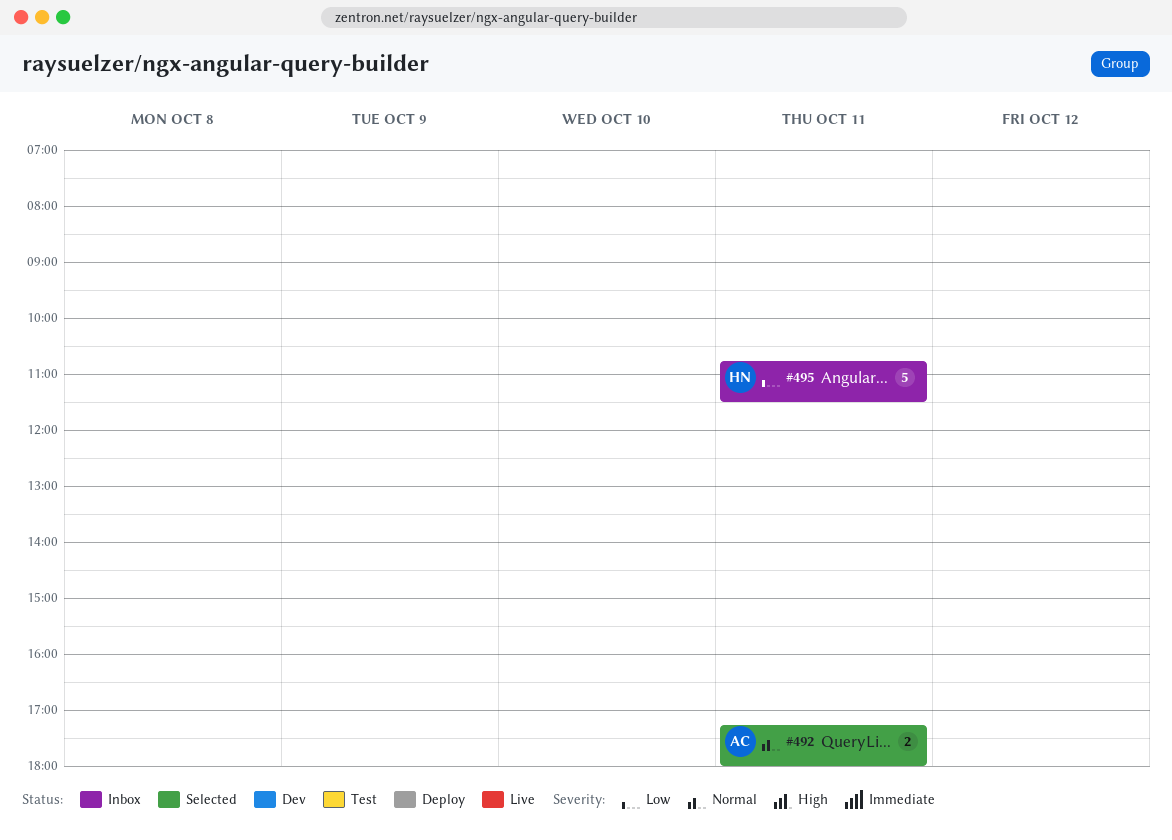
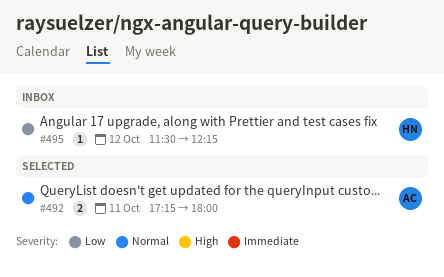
#495, estimate: 5 -> 1
#495, day: Oct 11 -> Oct 12
#495, begins: 10:45 -> 11:30
#495, ends: 11:30 -> 12:15

